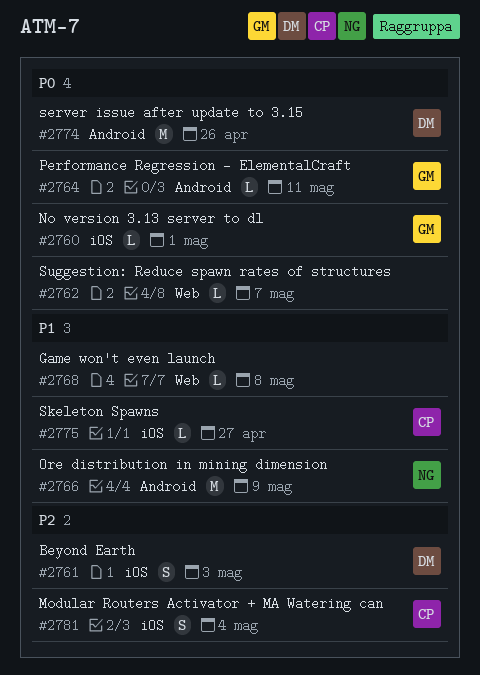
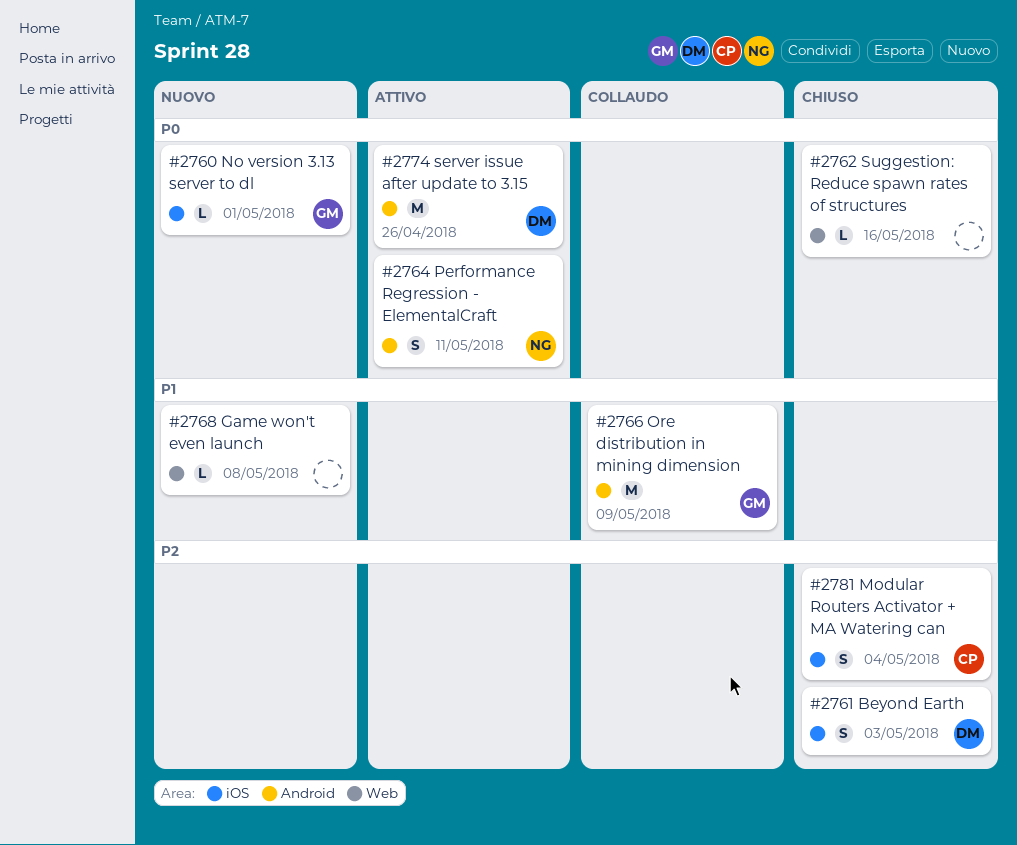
#2762, due: May 7 -> May 16
#2764, owner: GM -> NG
#2764, estimate: L -> S
#2766, owner: NG -> GM
#2775: present -> none

